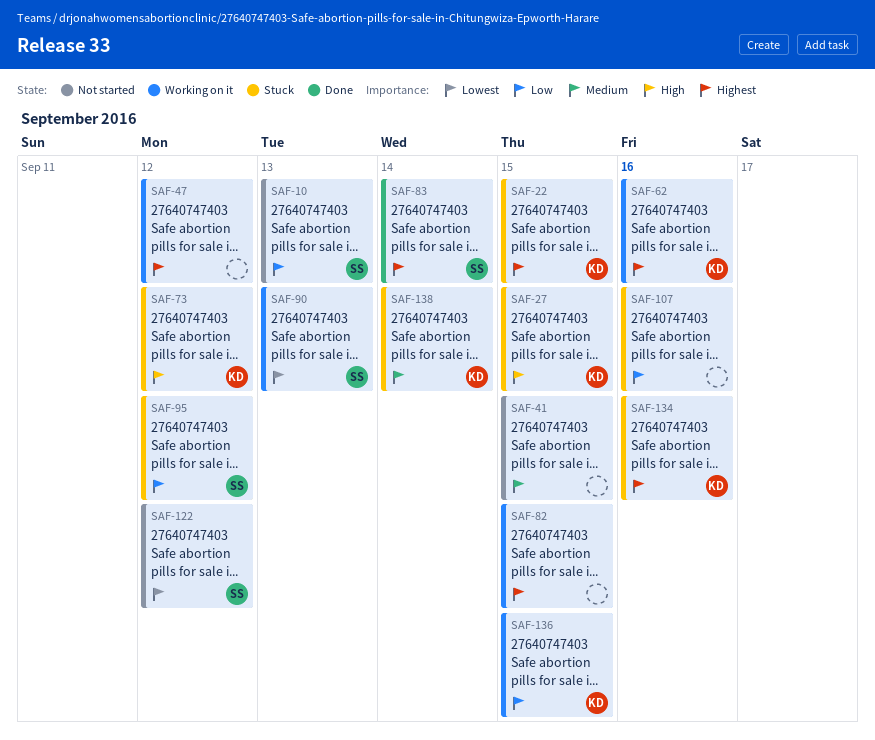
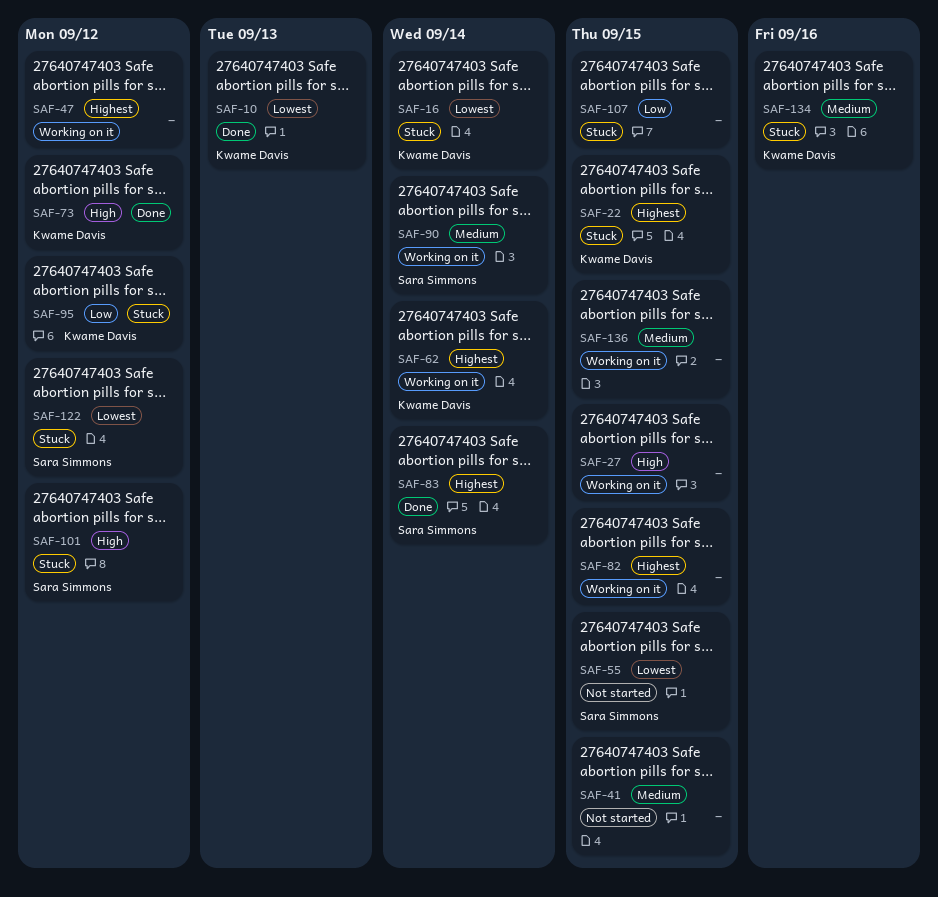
SAF-10, status: Not started -> Done
SAF-10, owner: Sara Simmons -> Kwame Davis
SAF-10, priority: Low -> Lowest
SAF-16: none -> present
SAF-27, status: Stuck -> Working on it
SAF-27, owner: Kwame Davis -> none
SAF-55: none -> present
SAF-62, due: Sep 16 -> Sep 14
SAF-73, status: Stuck -> Done
SAF-90, priority: Lowest -> Medium
SAF-90, due: Sep 13 -> Sep 14
SAF-95, owner: Sara Simmons -> Kwame Davis
SAF-101: none -> present
SAF-107, due: Sep 16 -> Sep 15
SAF-122, status: Not started -> Stuck
SAF-134, priority: Highest -> Medium
SAF-136, owner: Kwame Davis -> none
SAF-136, priority: Low -> Medium
SAF-138: present -> none

